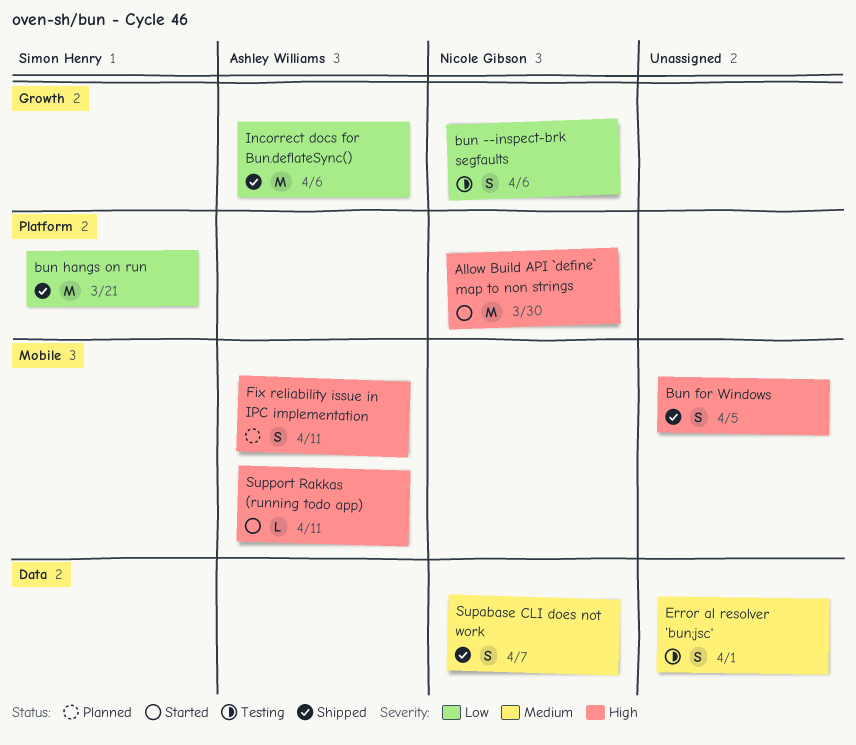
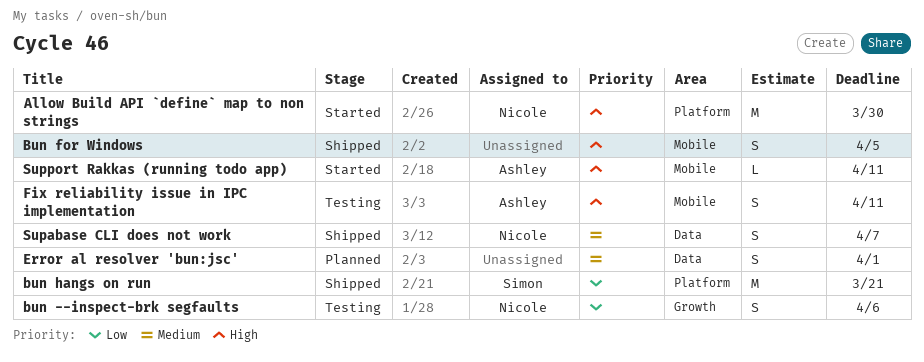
Error al resolver 'bun:jsc', status: Testing -> Planned
Fix reliability issue in IPC implementation, status: Planned -> Testing
Incorrect docs for Bun.deflateSync(): present -> none

